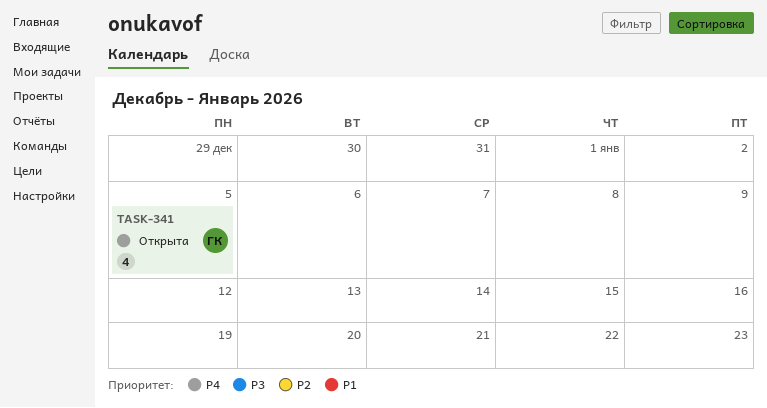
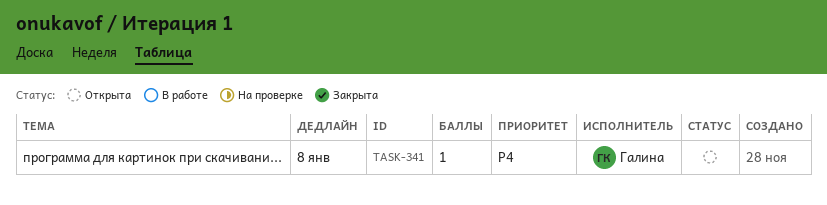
TASK-341, estimate: 4 -> 1
TASK-341, due: Jan 5 -> Jan 8

